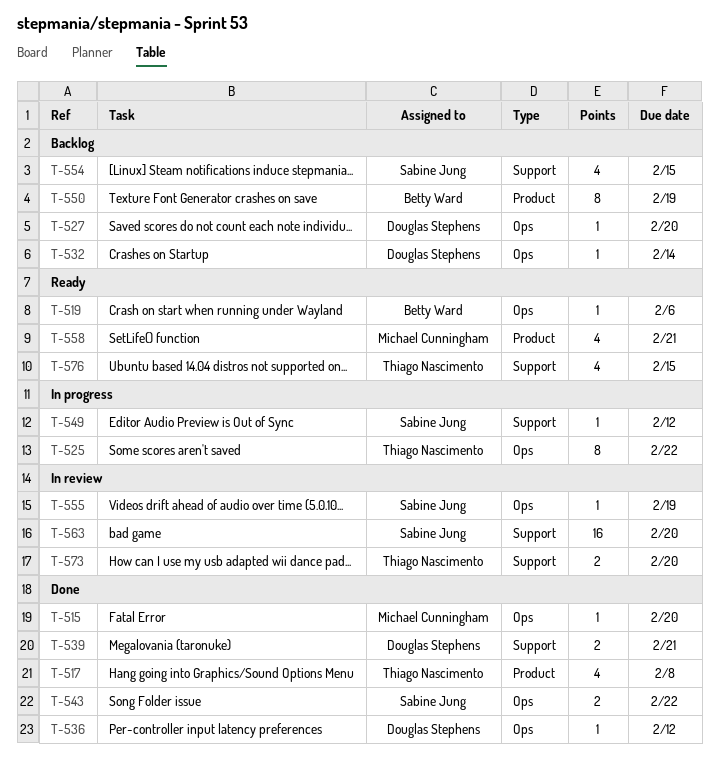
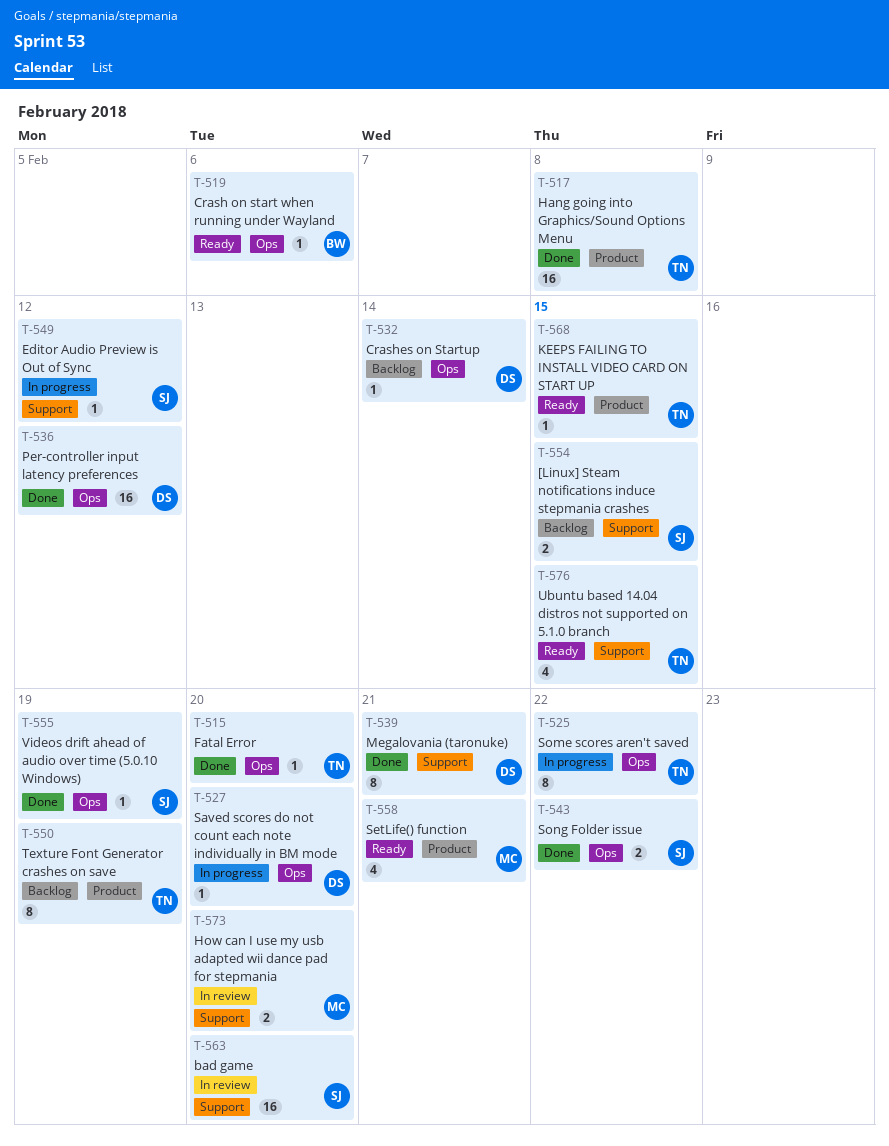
T-515, owner: Michael Cunningham -> Thiago Nascimento
T-517, estimate: 4 -> 16
T-527, status: Backlog -> In progress
T-536, estimate: 1 -> 16
T-539, estimate: 2 -> 8
T-550, owner: Betty Ward -> Thiago Nascimento
T-554, estimate: 4 -> 2
T-555, status: In review -> Done
T-568: none -> present
T-573, owner: Thiago Nascimento -> Michael Cunningham

